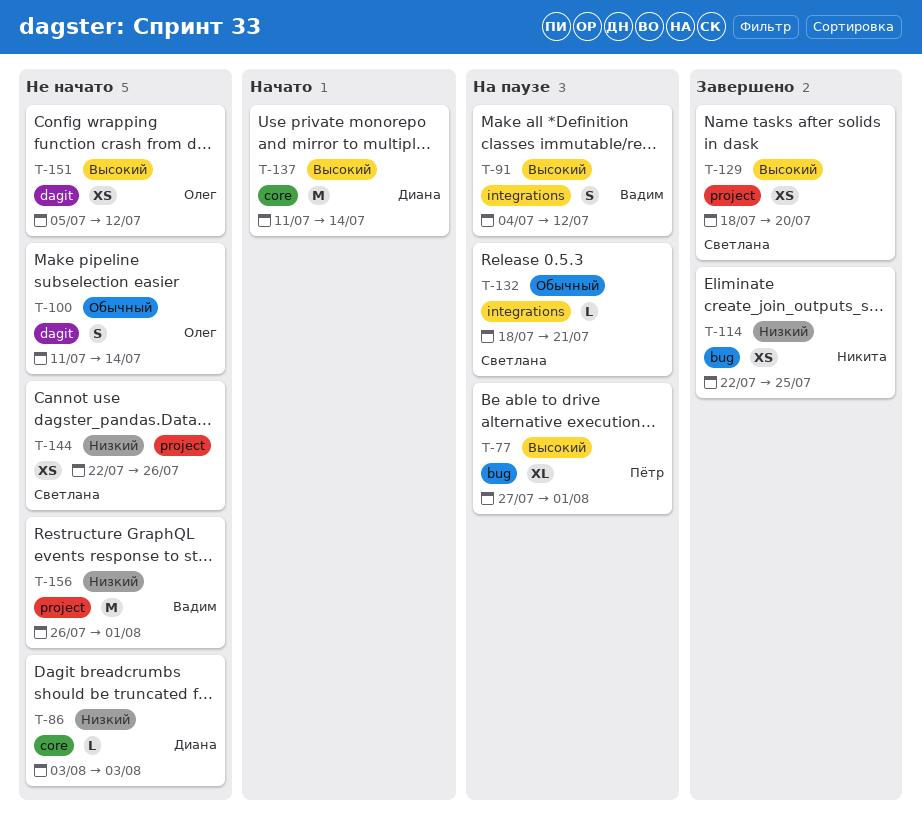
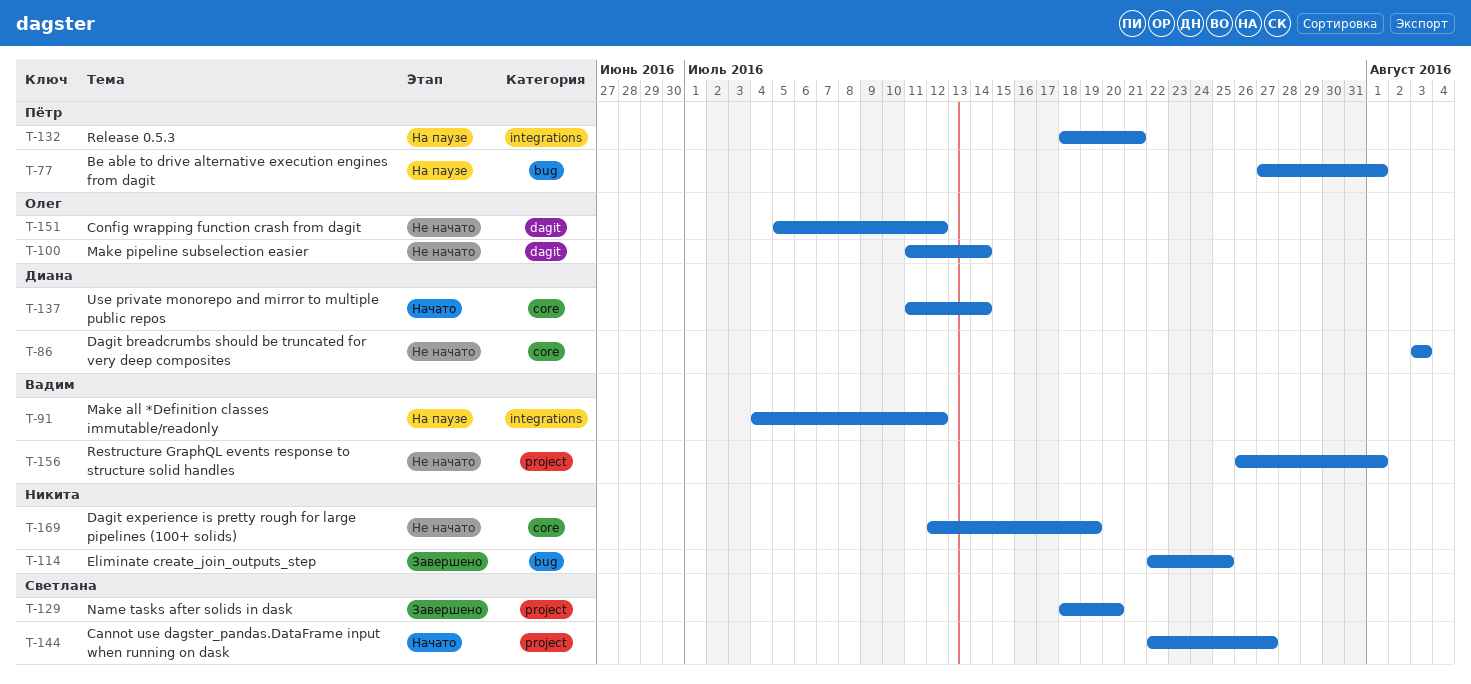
T-132, owner: Светлана -> Пётр
T-144, status: Не начато -> Начато
T-144, due: Jul 26 -> Jul 27
T-169: none -> present

